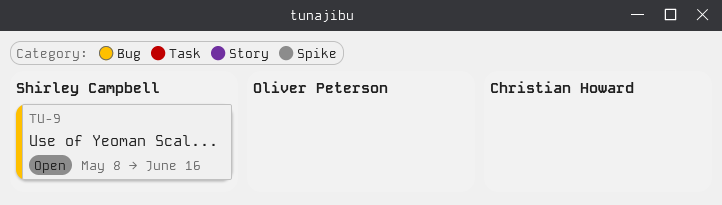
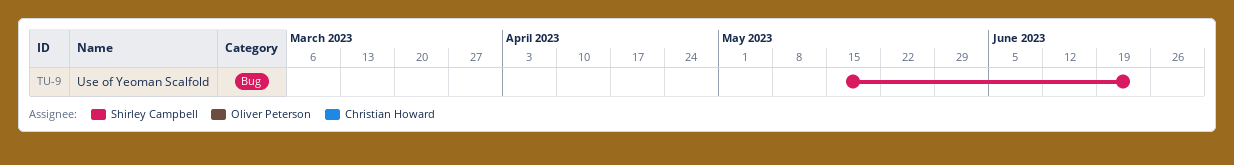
TU-9, start: May 8 -> May 15
TU-9, due: Jun 16 -> Jun 23

